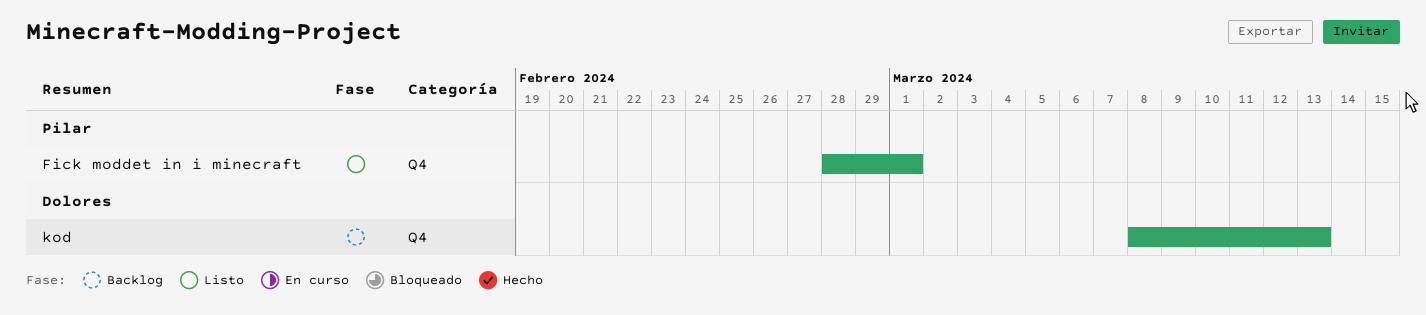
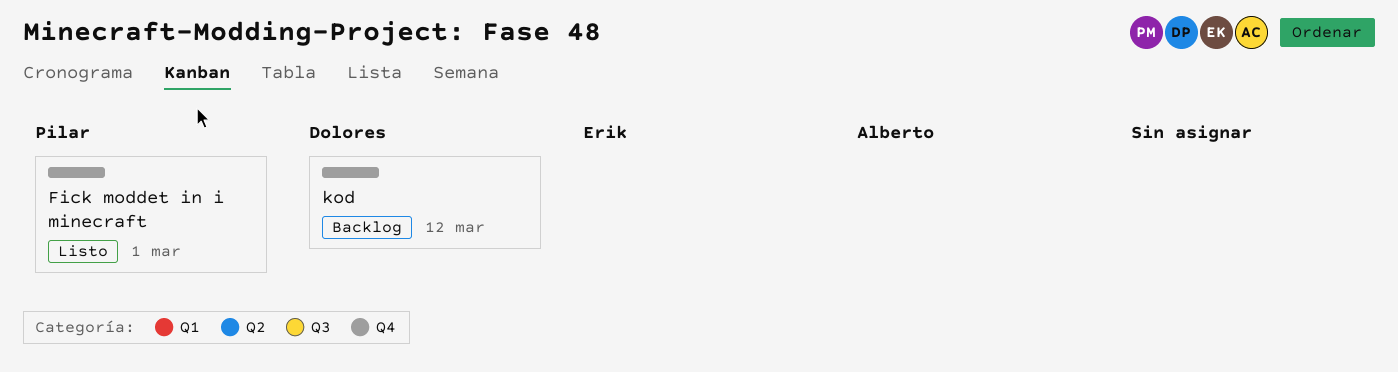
kod, due: Mar 13 -> Mar 12

